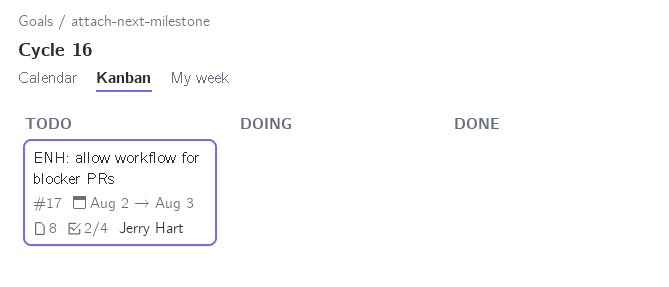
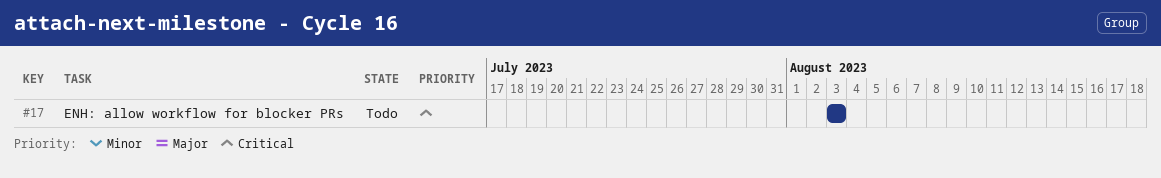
#17, start: Aug 2 -> Aug 3

